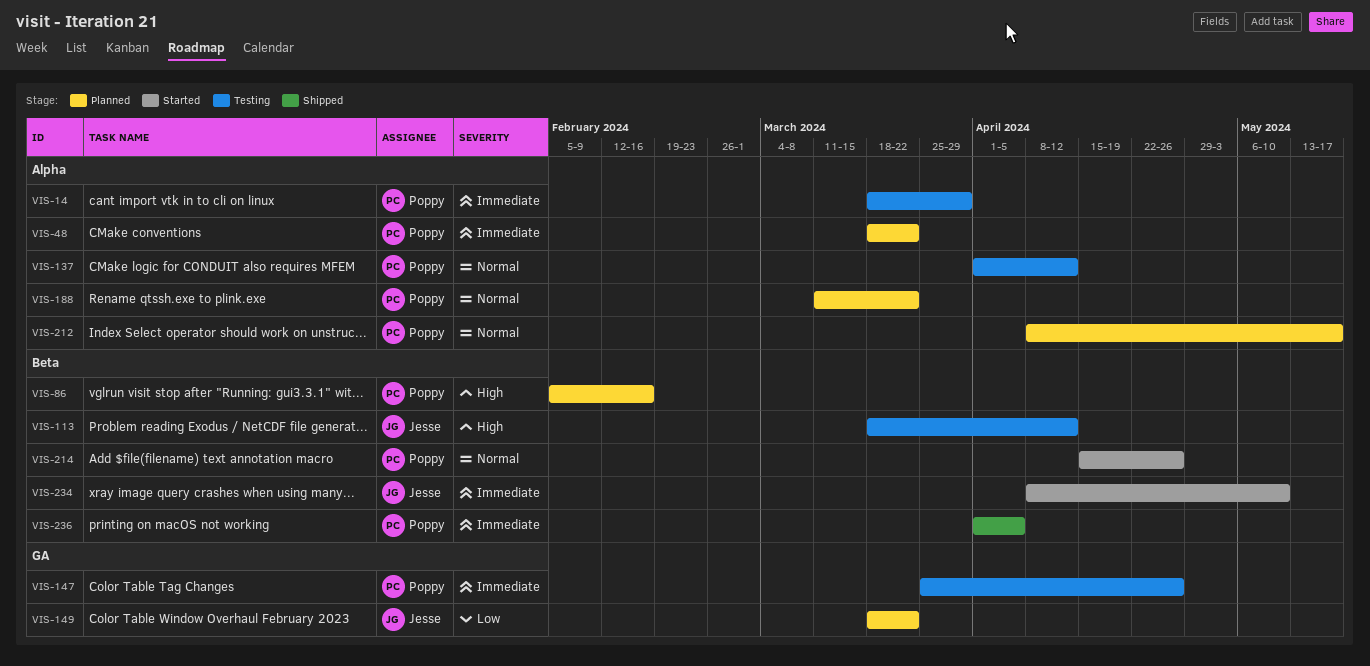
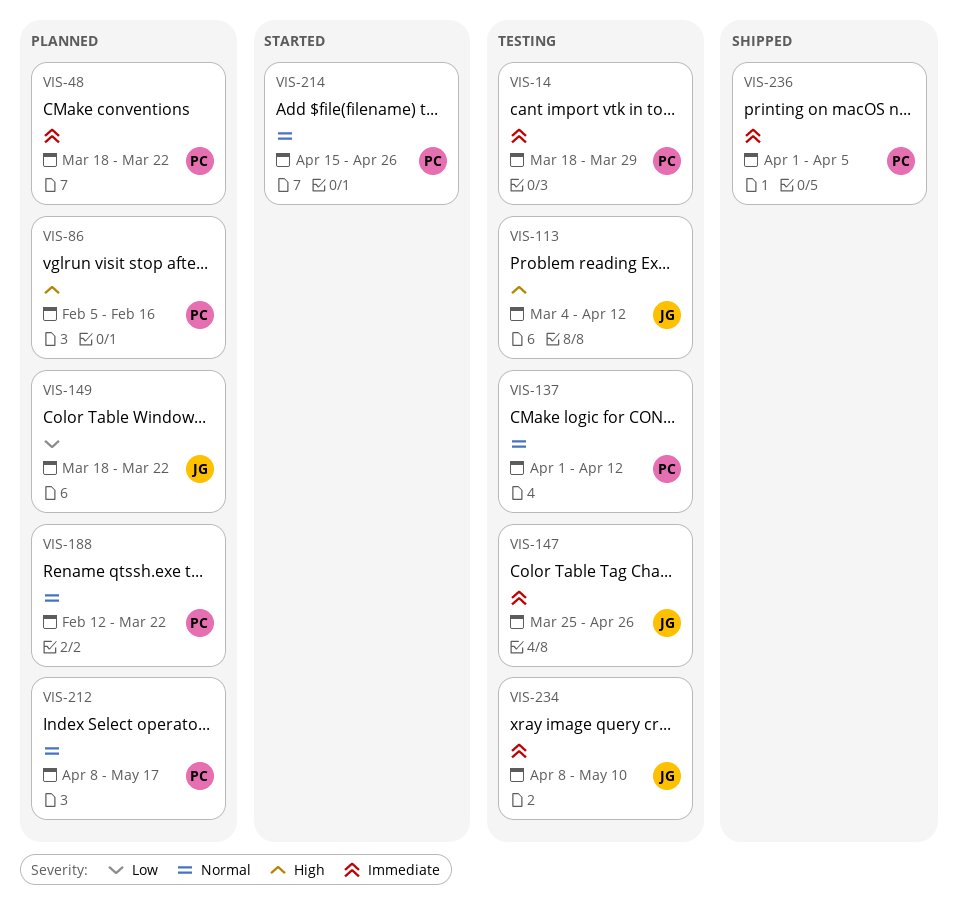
VIS-113, start: Mar 18 -> Mar 4
VIS-147, owner: Poppy -> Jesse
VIS-188, start: Mar 11 -> Feb 12
VIS-234, status: Started -> Testing

